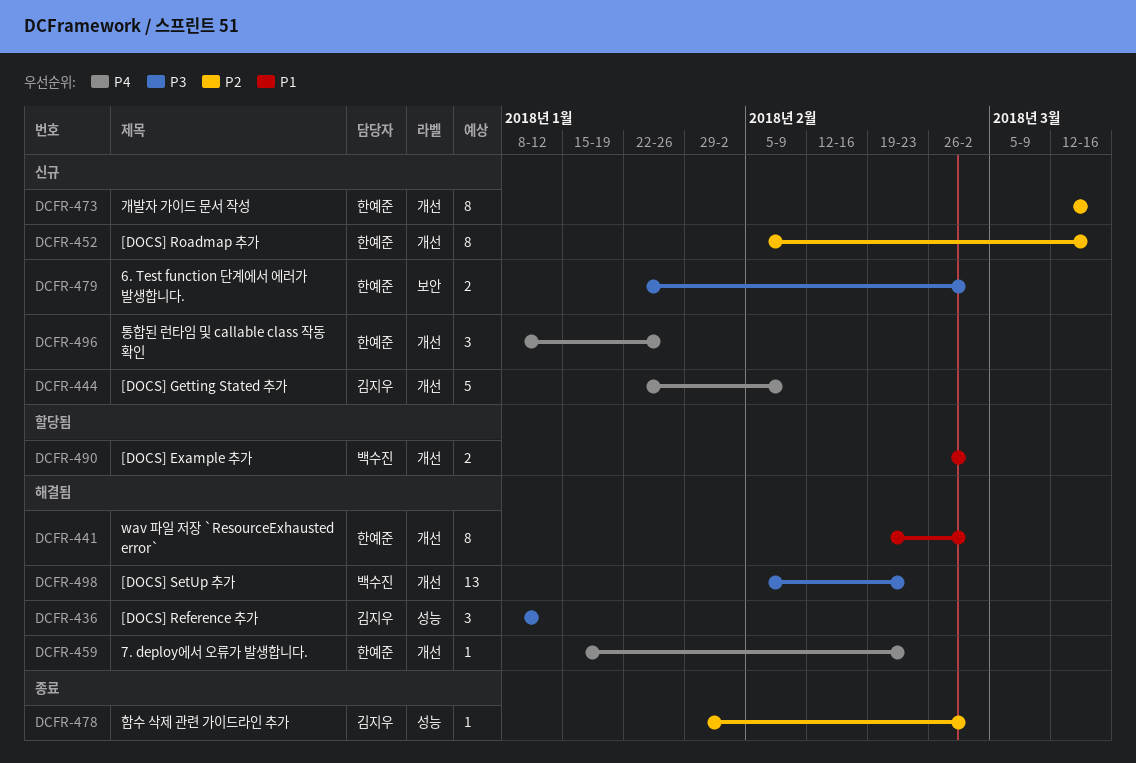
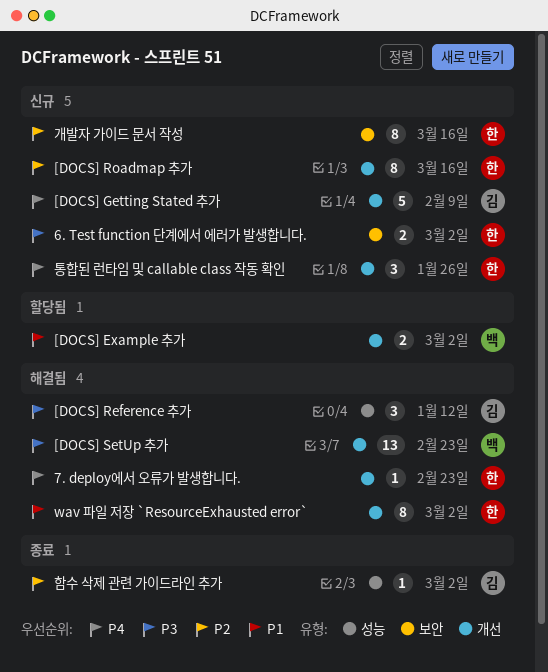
개발자 가이드 문서 작성, label: 개선 -> 보안

